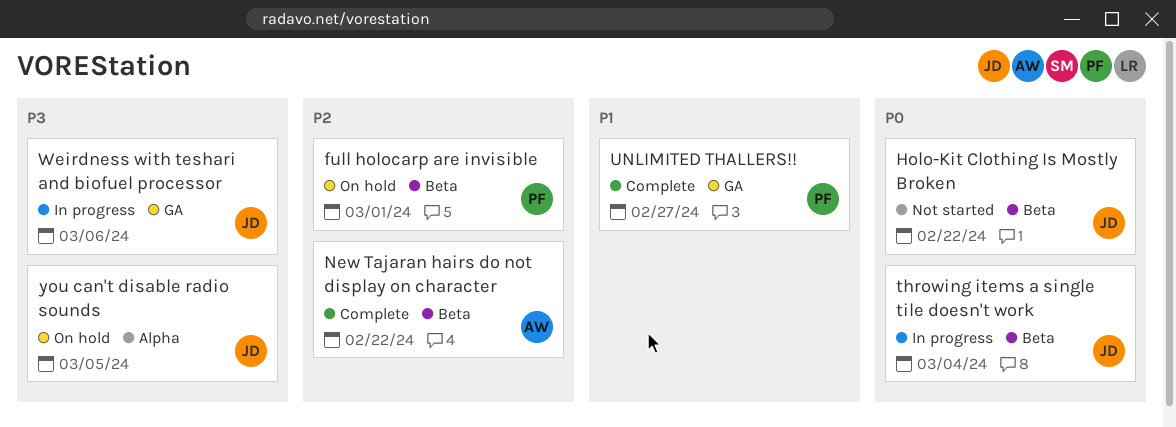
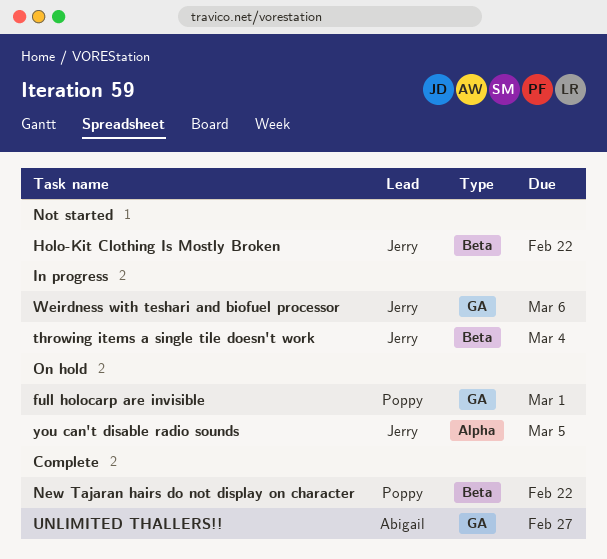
full holocarp are invisible, label: Beta -> GA
New Tajaran hairs do not display on character, owner: Abigail -> Poppy
UNLIMITED THALLERS!!, owner: Poppy -> Abigail

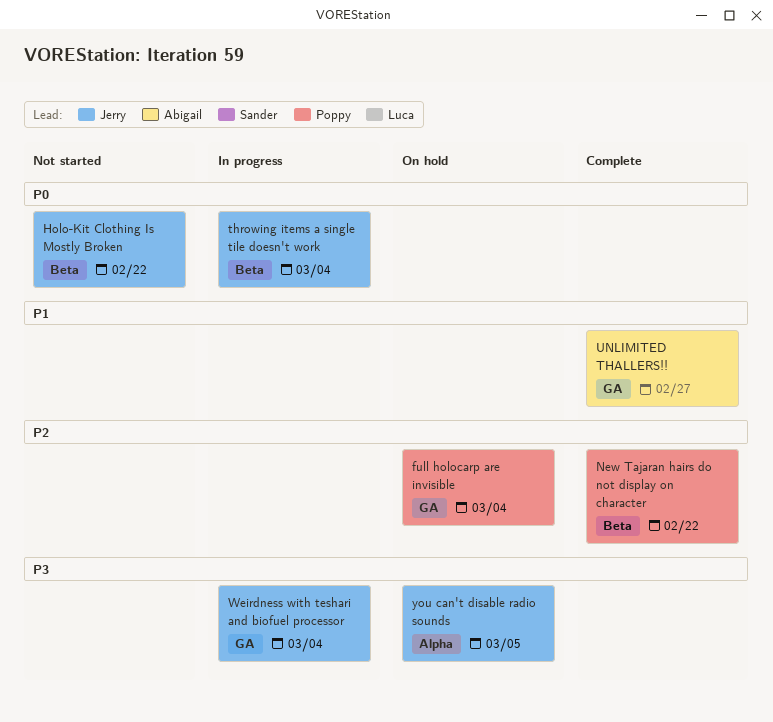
full holocarp are invisible, due: Mar 1 -> Mar 4
Weirdness with teshari and biofuel processor, due: Mar 6 -> Mar 4

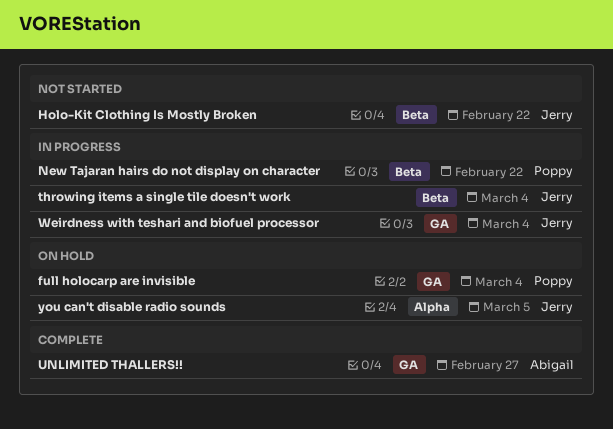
New Tajaran hairs do not display on character, status: Complete -> In progress

